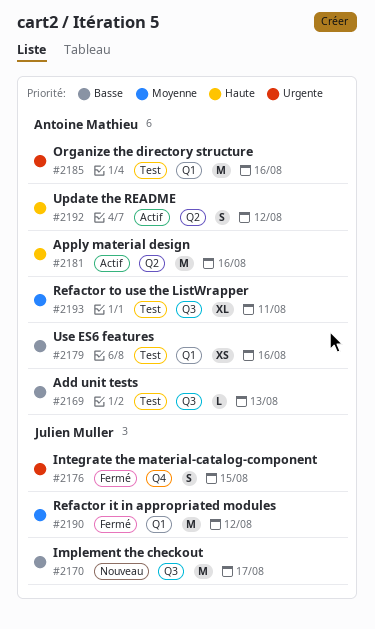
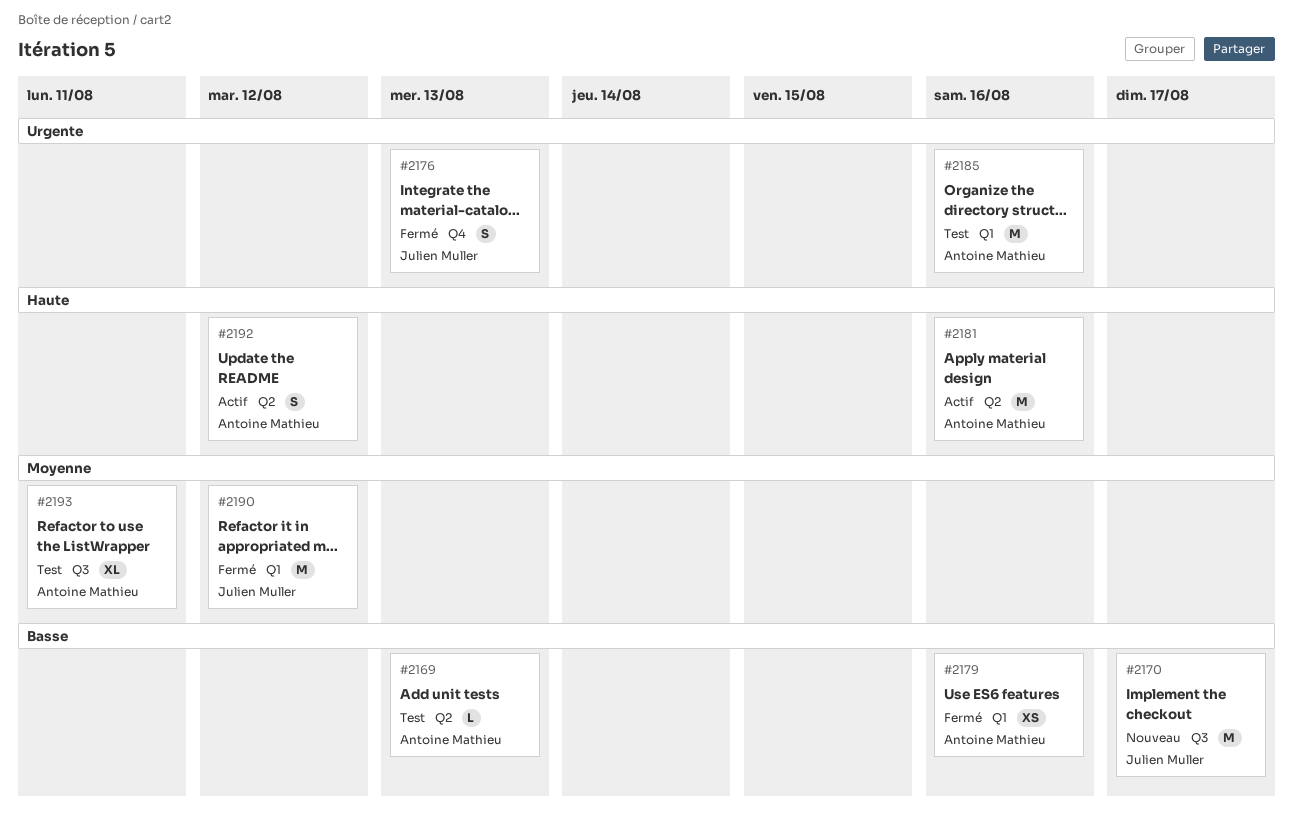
#2169, label: Q3 -> Q2
#2176, due: Aug 15 -> Aug 13
#2179, status: Test -> Fermé

